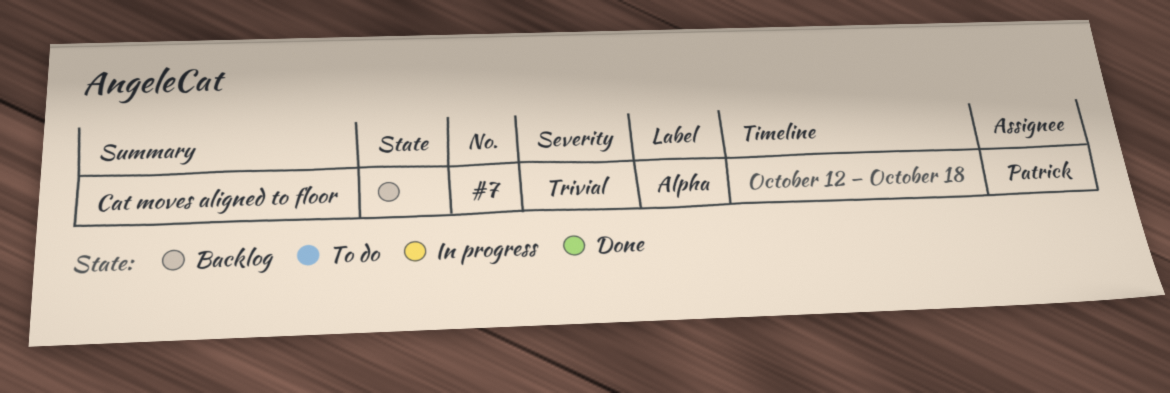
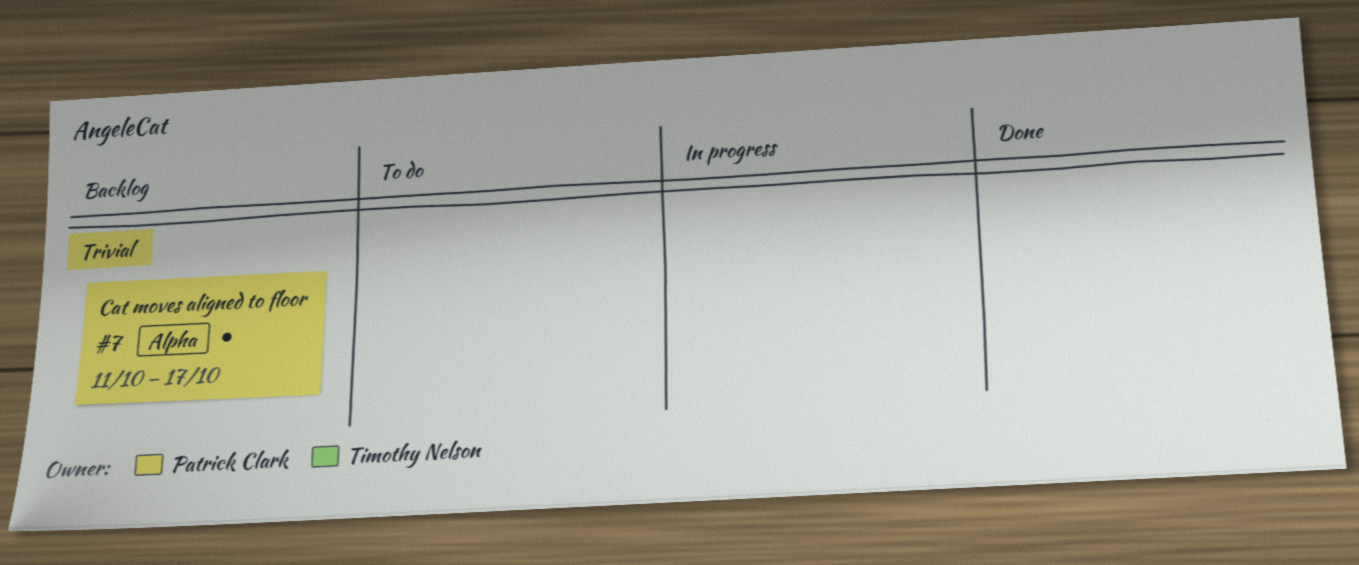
#7, start: Oct 12 -> Oct 11
#7, due: Oct 18 -> Oct 17

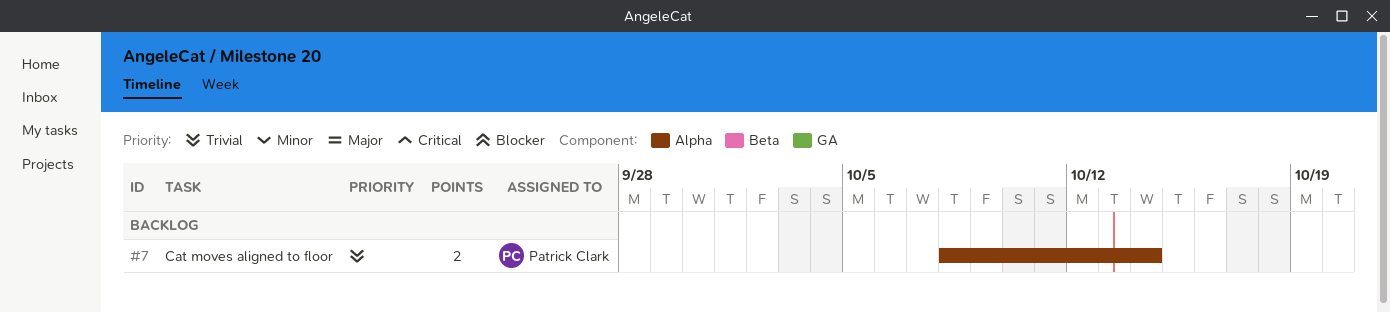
#7, estimate: 1 -> 2
#7, start: Oct 11 -> Oct 8
#7, due: Oct 17 -> Oct 14

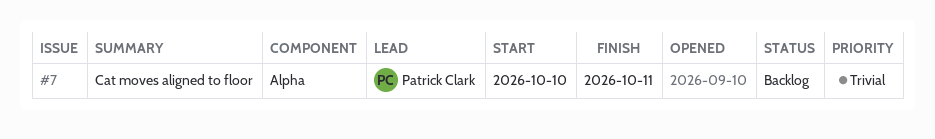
#7, start: Oct 8 -> Oct 10
#7, due: Oct 14 -> Oct 11

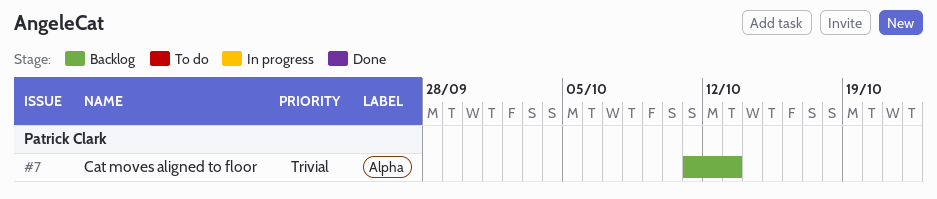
#7, start: Oct 10 -> Oct 11
#7, due: Oct 11 -> Oct 13

